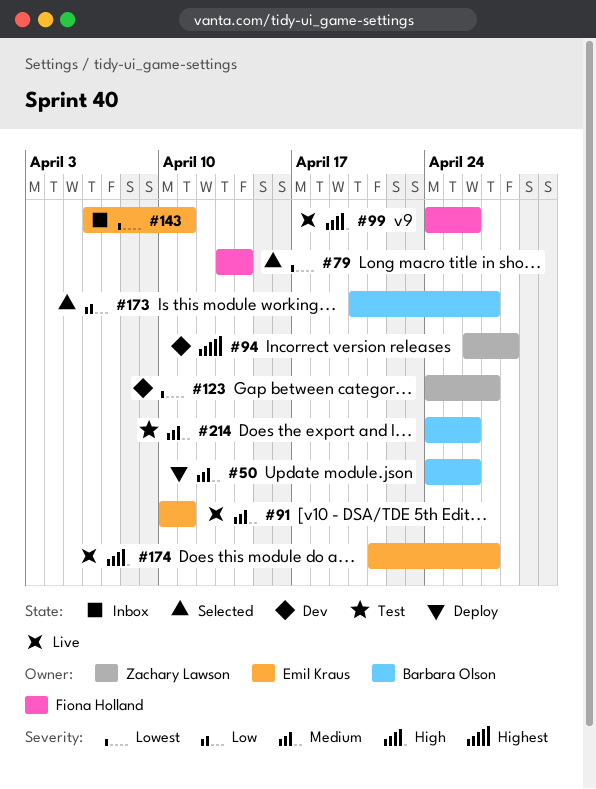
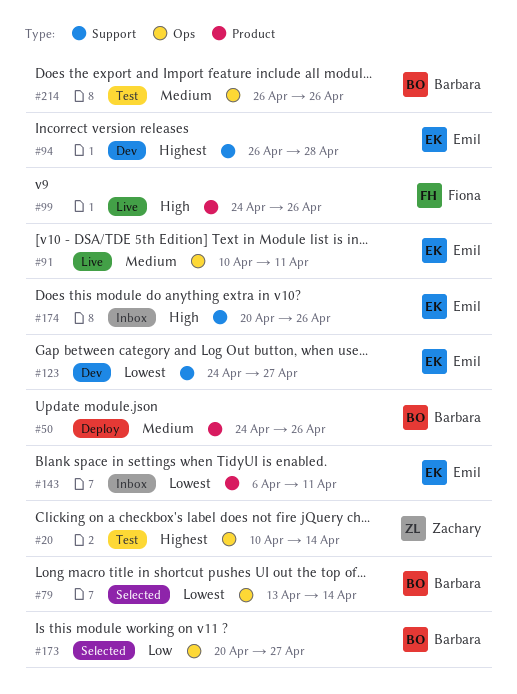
#20: none -> present
#79, owner: Fiona Holland -> Barbara Olson
#94, owner: Zachary Lawson -> Emil Kraus
#123, owner: Zachary Lawson -> Emil Kraus
#174, status: Live -> Inbox
#174, start: Apr 21 -> Apr 20
#174, due: Apr 27 -> Apr 26
#214, start: Apr 24 -> Apr 26

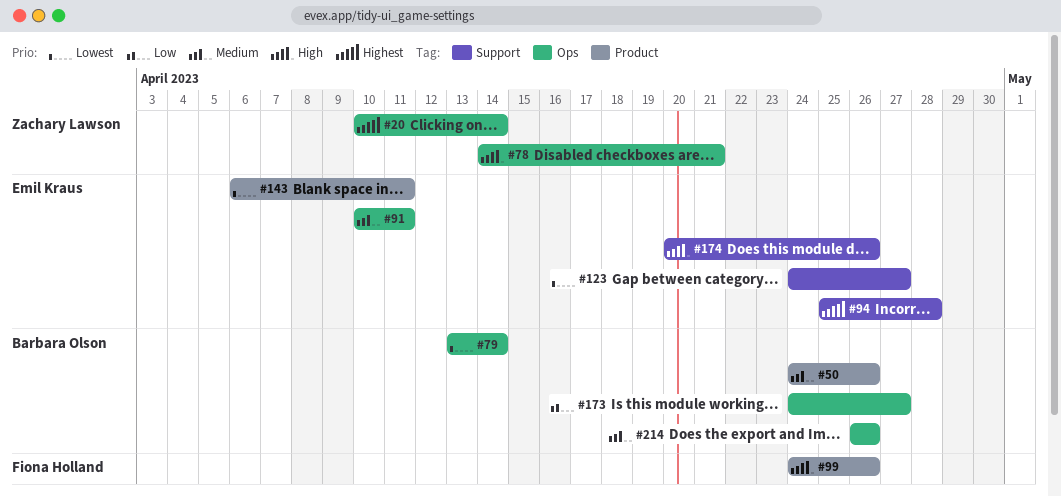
#78: none -> present
#94, start: Apr 26 -> Apr 25
#173, start: Apr 20 -> Apr 24

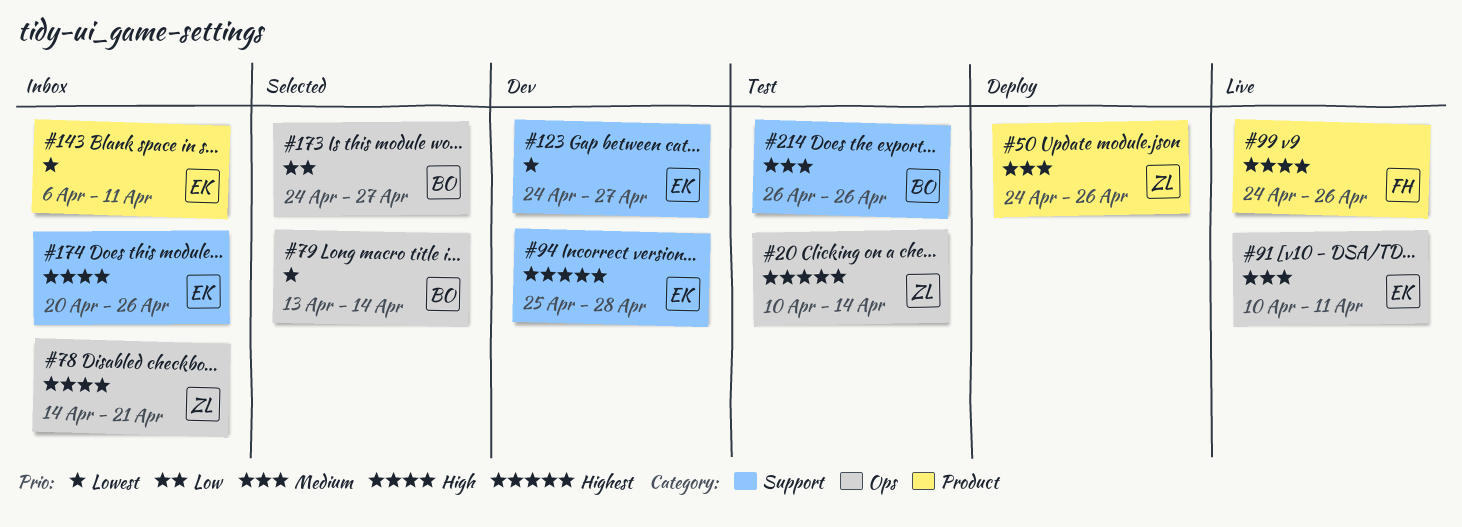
#50, owner: Barbara Olson -> Zachary Lawson
#214, label: Ops -> Support

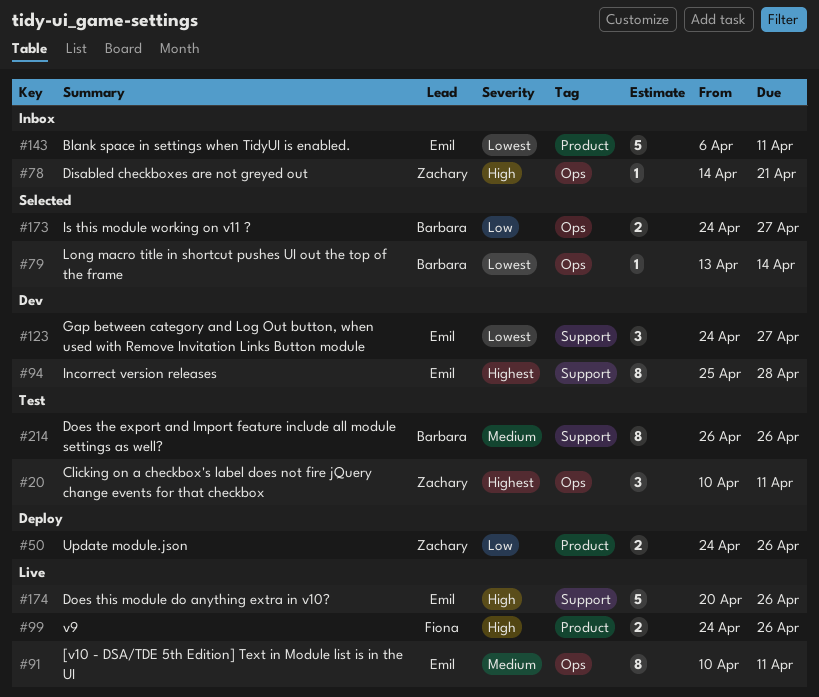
#20, due: Apr 14 -> Apr 11
#50, priority: Medium -> Low
#174, status: Inbox -> Live

